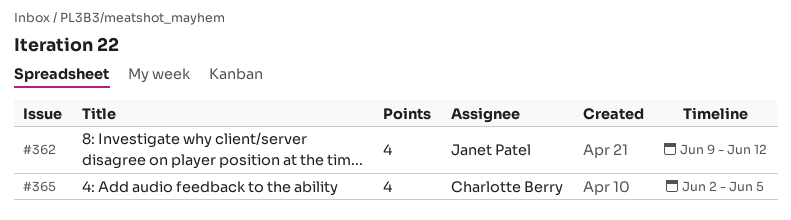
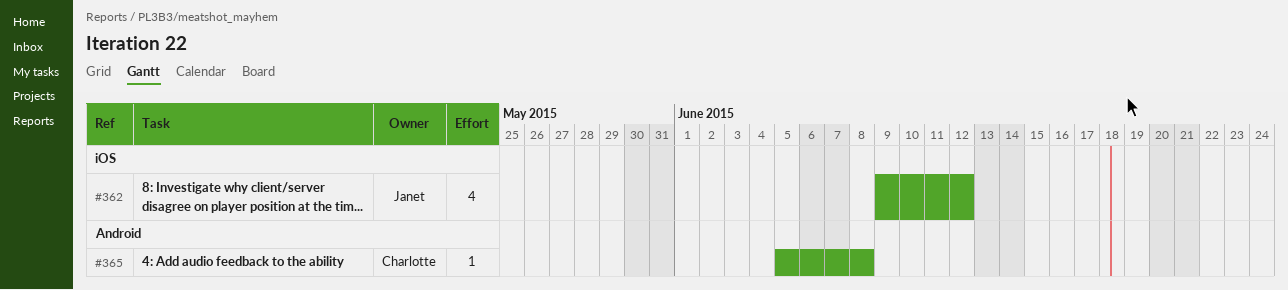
#365, estimate: 4 -> 1
#365, start: Jun 2 -> Jun 5
#365, due: Jun 5 -> Jun 8

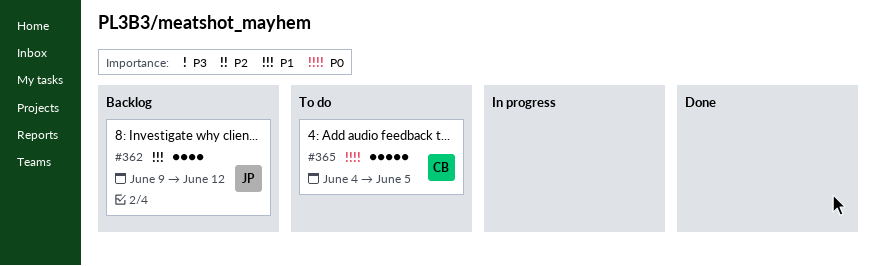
#365, estimate: 1 -> 5
#365, start: Jun 5 -> Jun 4
#365, due: Jun 8 -> Jun 5

